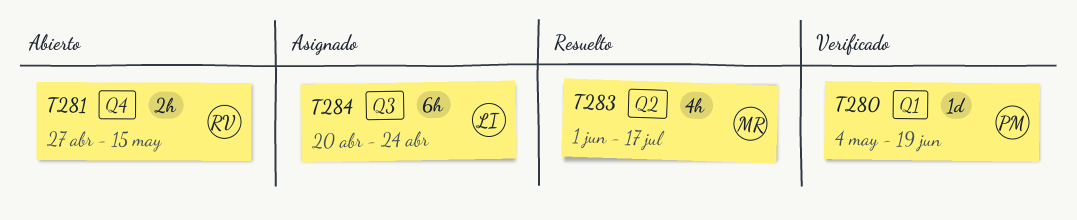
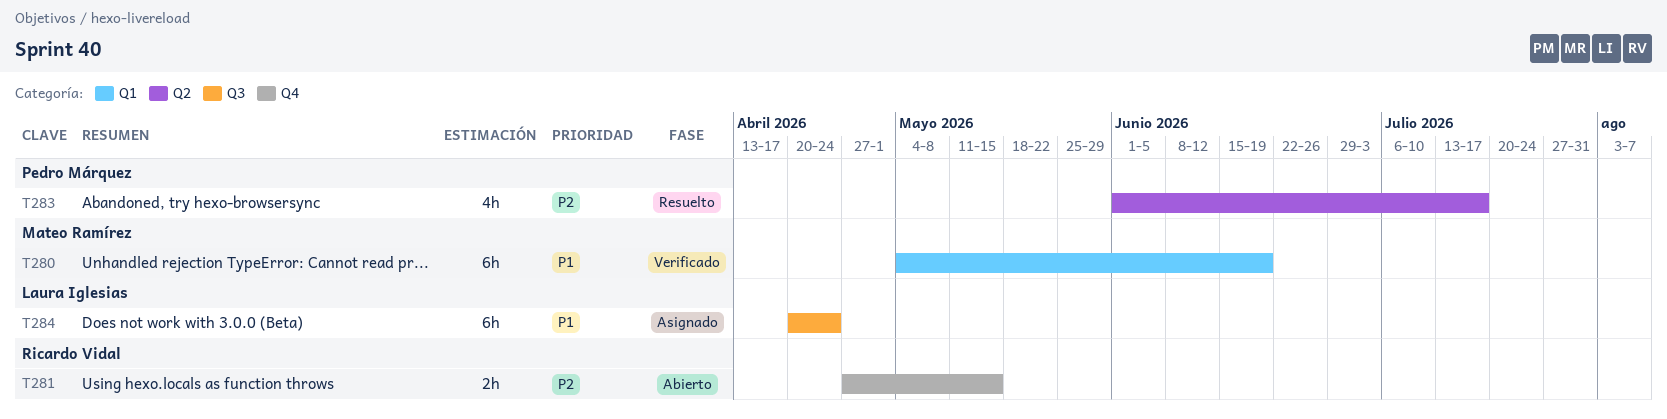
T280, owner: Pedro Márquez -> Mateo Ramírez
T280, estimate: 1d -> 6h
T283, owner: Mateo Ramírez -> Pedro Márquez

